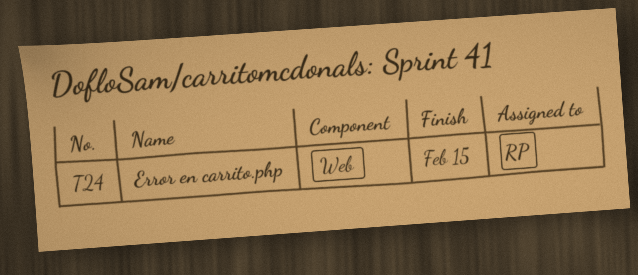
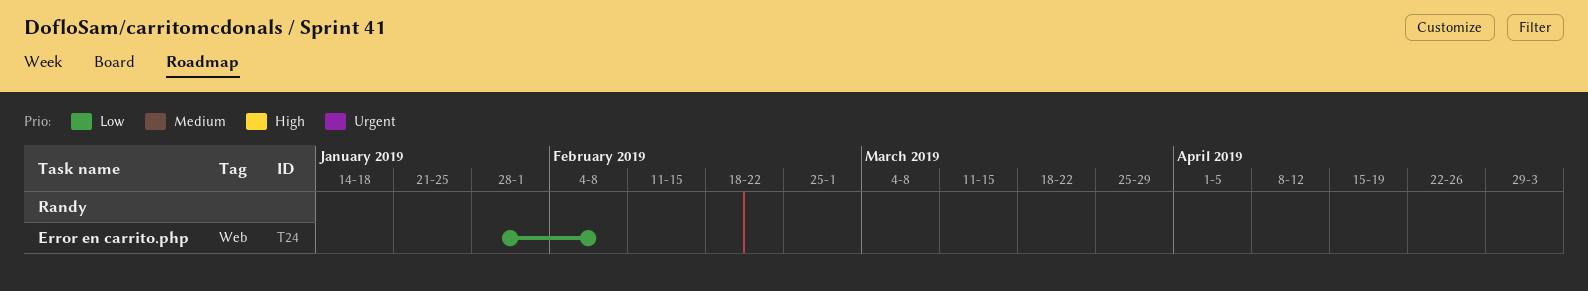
T24, due: Feb 15 -> Feb 8

